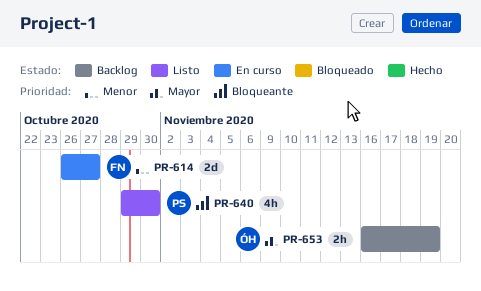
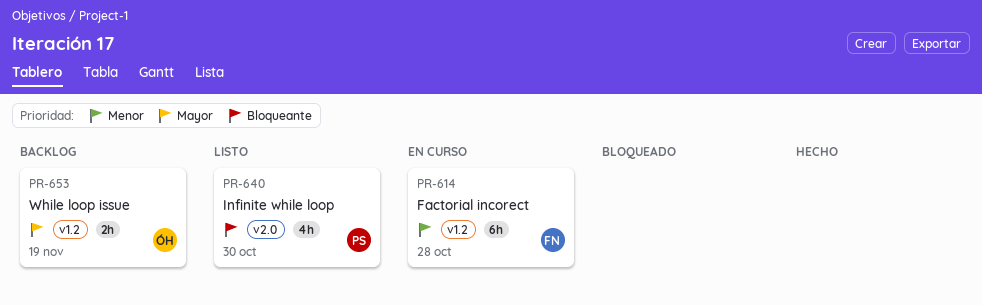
PR-614, estimate: 2d -> 6h
PR-614, due: Oct 27 -> Oct 28

